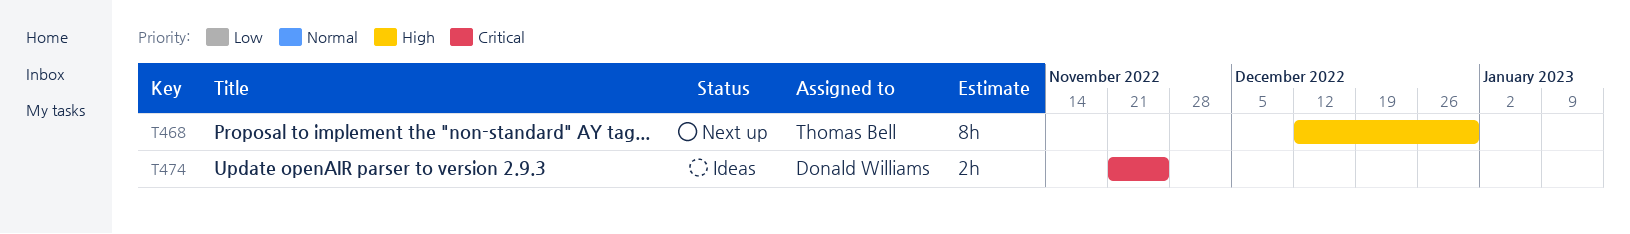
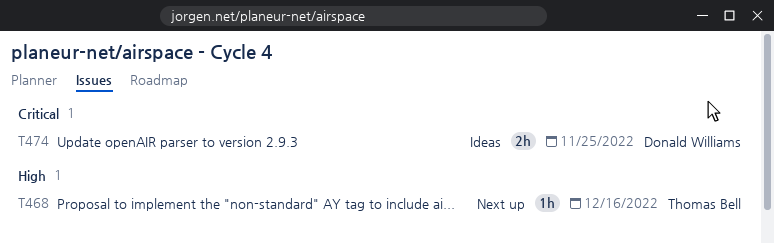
T468, estimate: 8h -> 1h
T468, due: Dec 30 -> Dec 16

